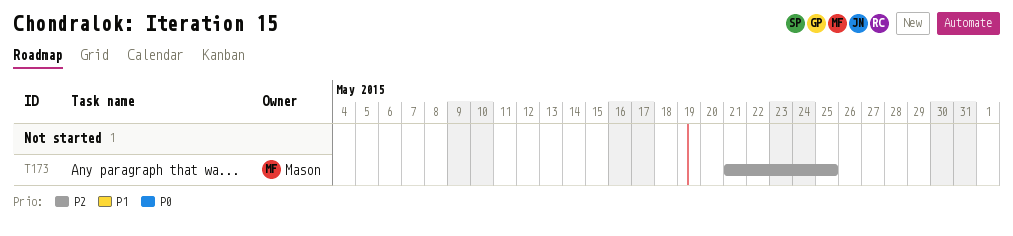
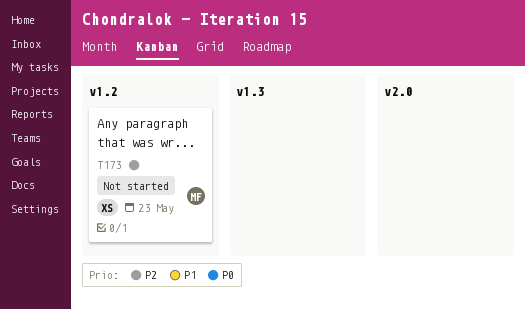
T173, due: May 25 -> May 23

